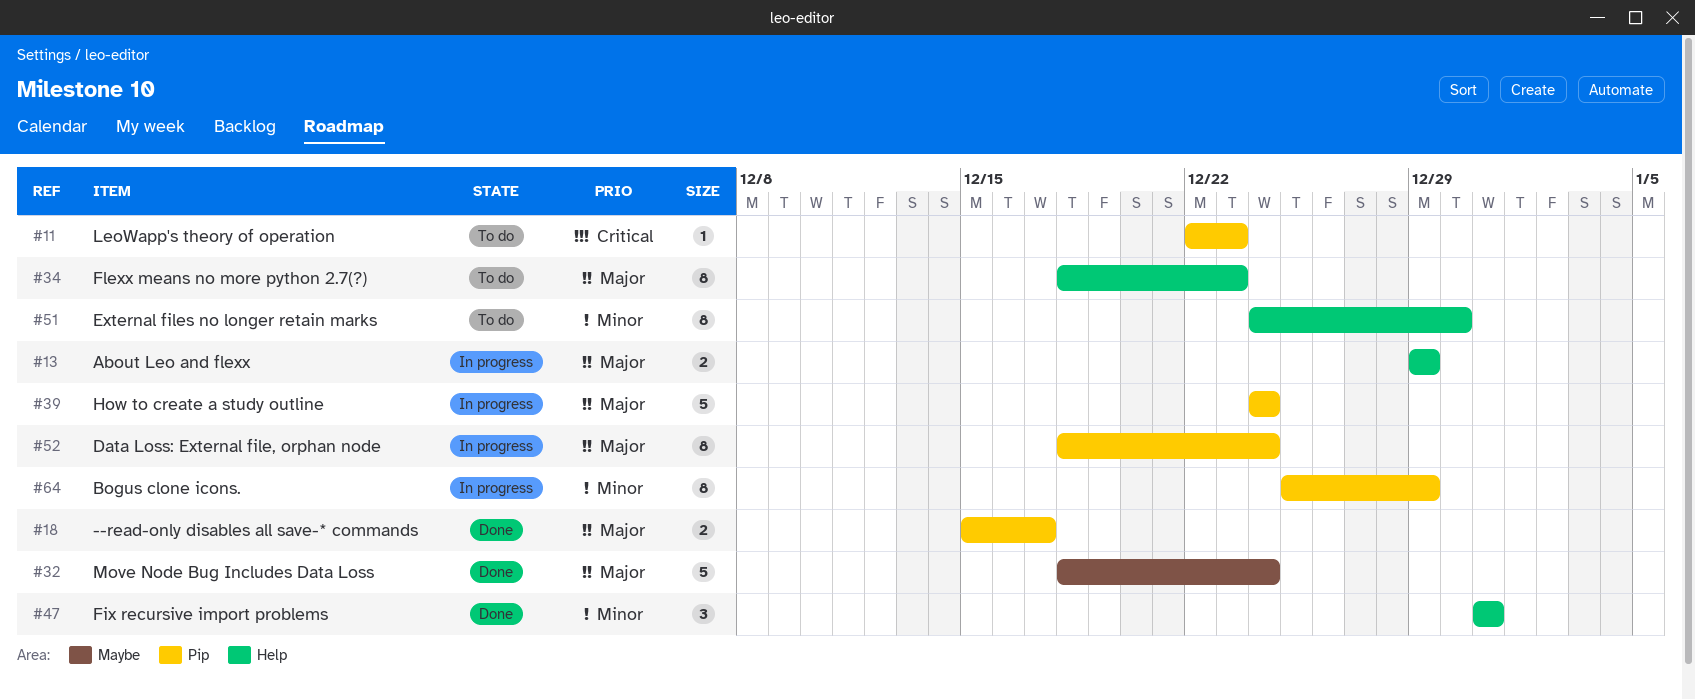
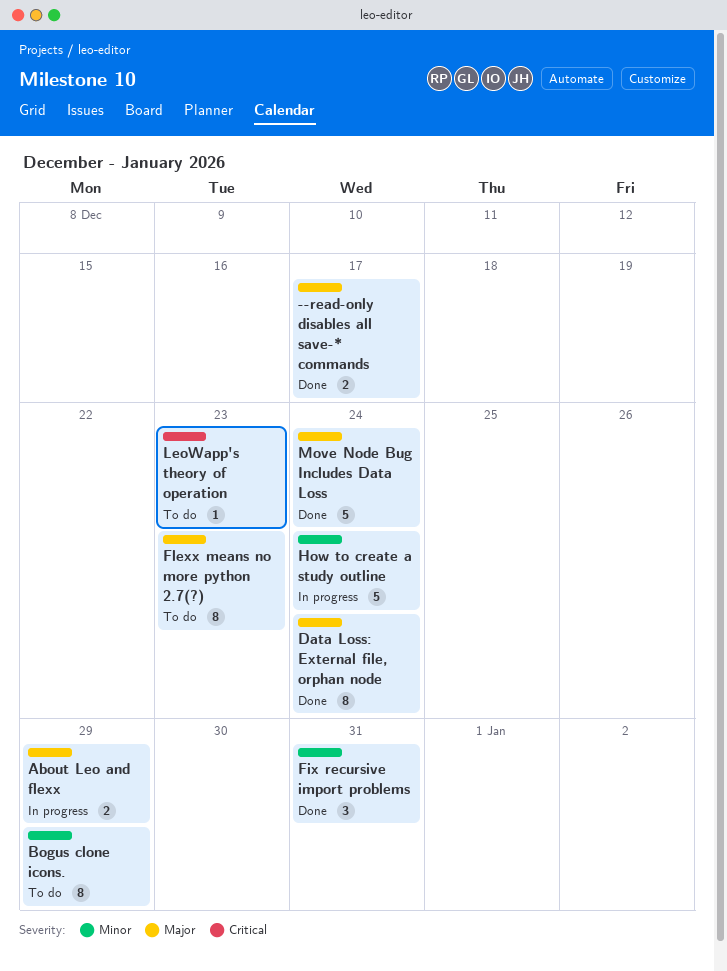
Bogus clone icons., status: In progress -> To do
Data Loss: External file, orphan node, status: In progress -> Done
External files no longer retain marks: present -> none
How to create a study outline, priority: Major -> Minor

